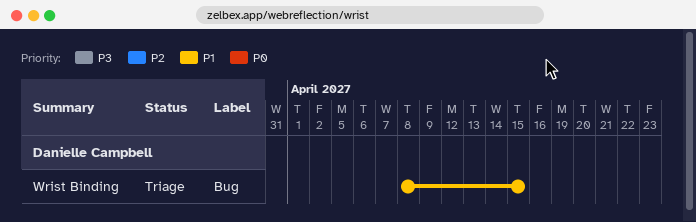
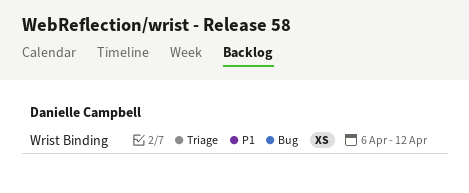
Wrist Binding, start: Apr 8 -> Apr 6
Wrist Binding, due: Apr 15 -> Apr 12

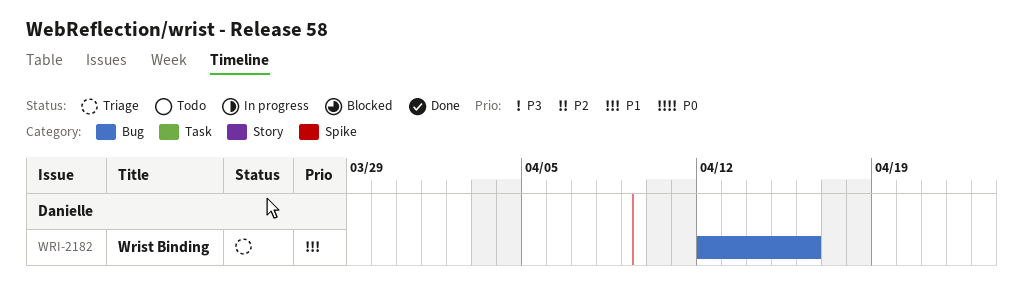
Wrist Binding, start: Apr 6 -> Apr 12
Wrist Binding, due: Apr 12 -> Apr 16

